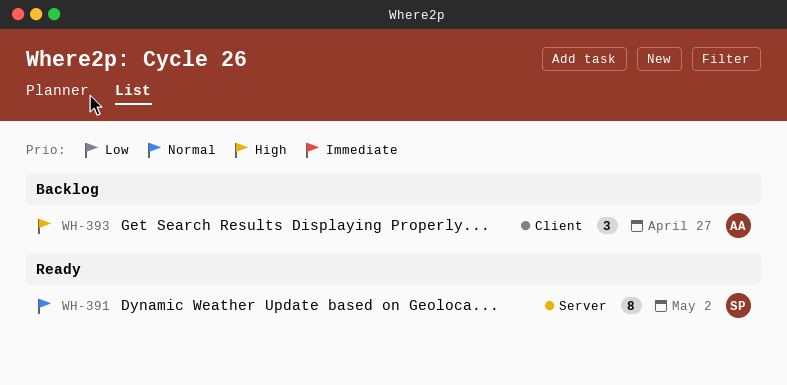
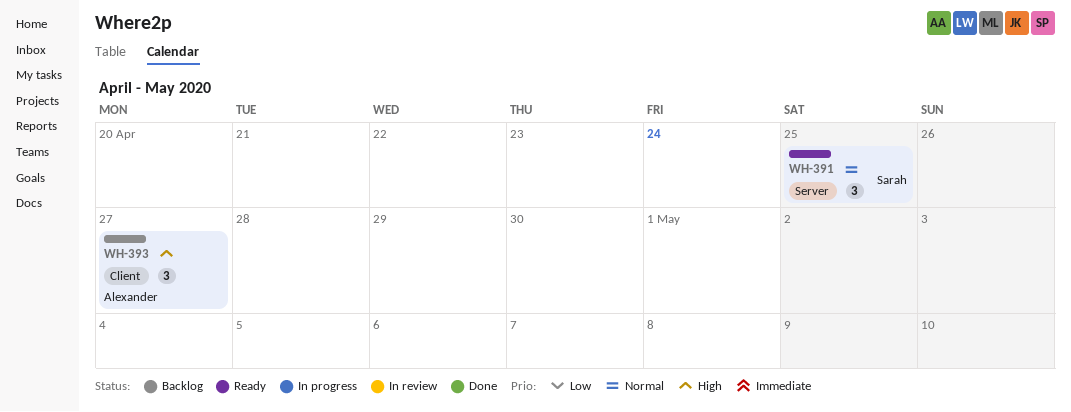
WH-391, estimate: 8 -> 3
WH-391, due: May 2 -> Apr 25

